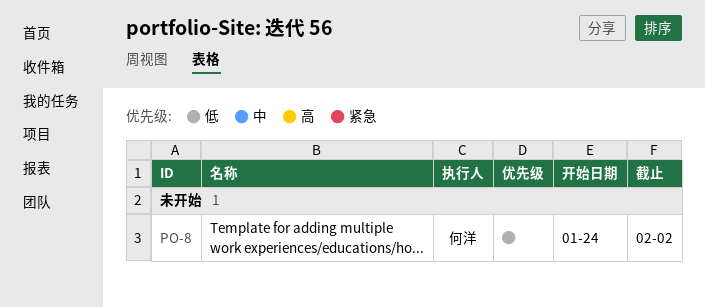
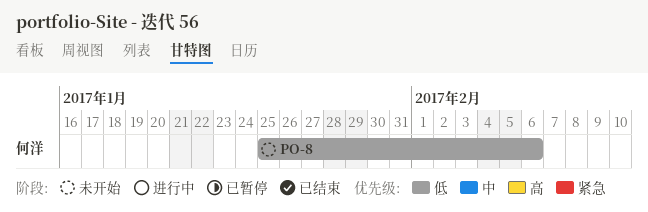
PO-8, start: Jan 24 -> Jan 25
PO-8, due: Feb 2 -> Feb 6

